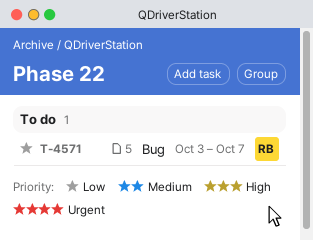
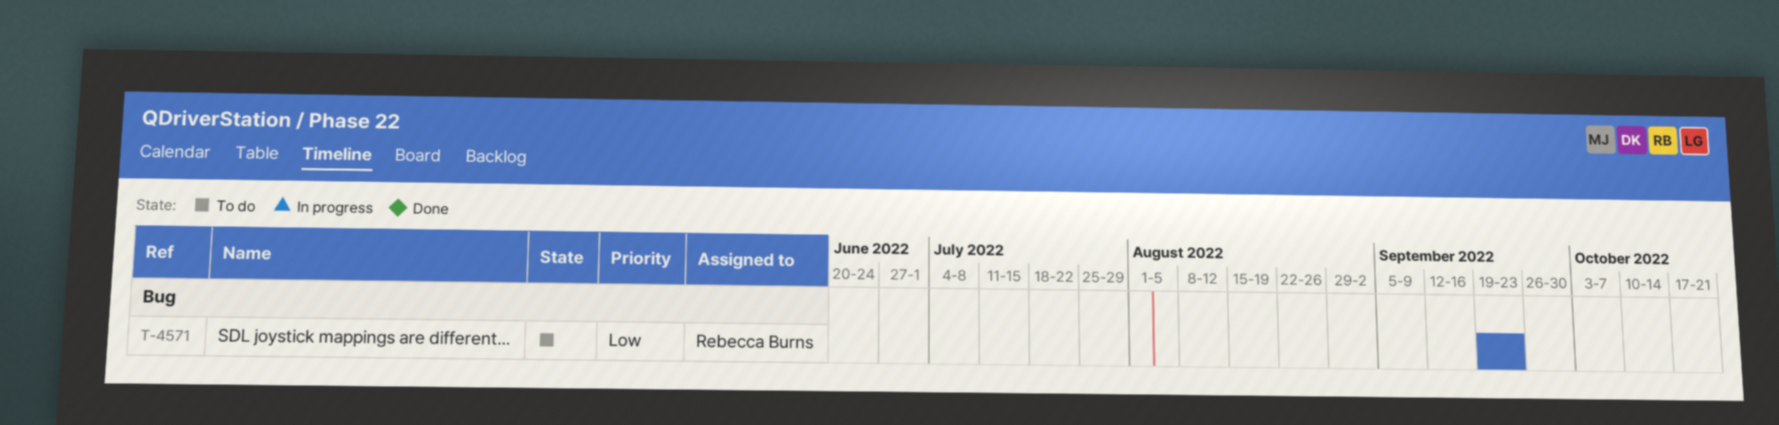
T-4571, start: Oct 3 -> Sep 19
T-4571, due: Oct 7 -> Sep 23

